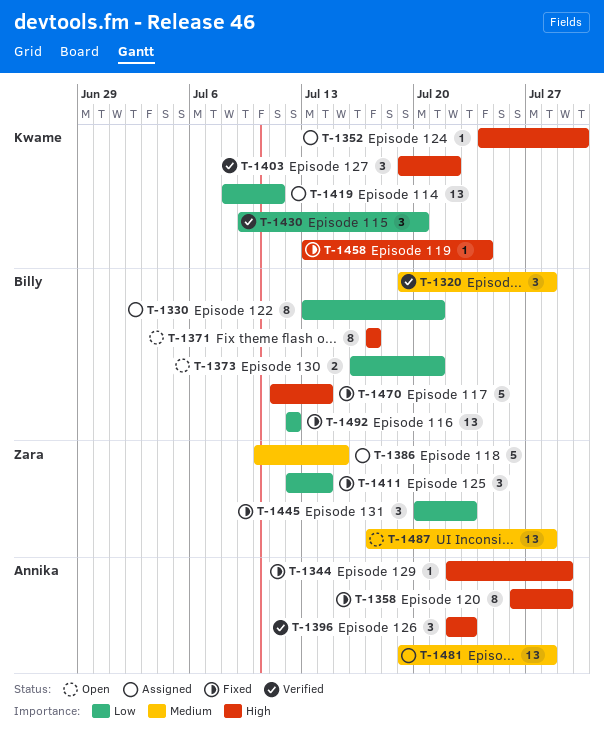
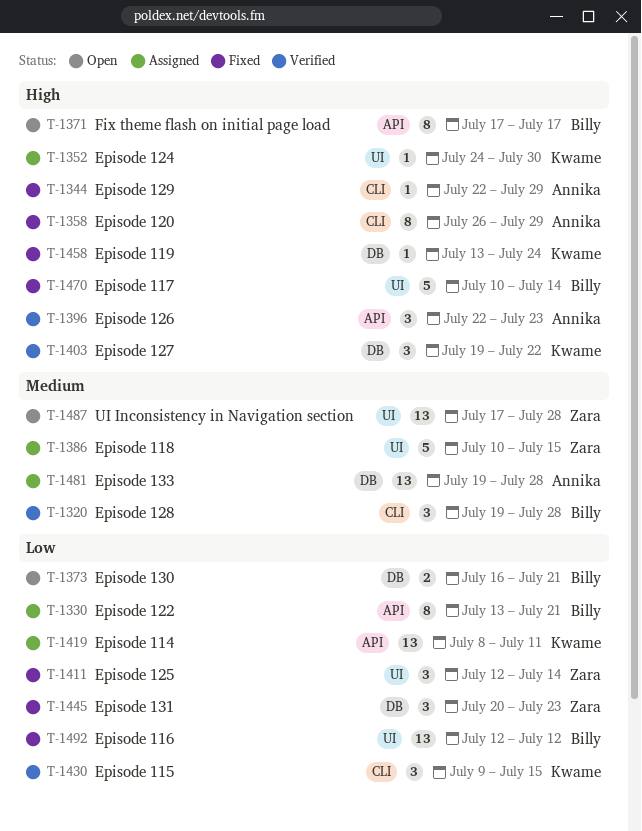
T-1430, due: Jul 20 -> Jul 15
T-1470, start: Jul 11 -> Jul 10

